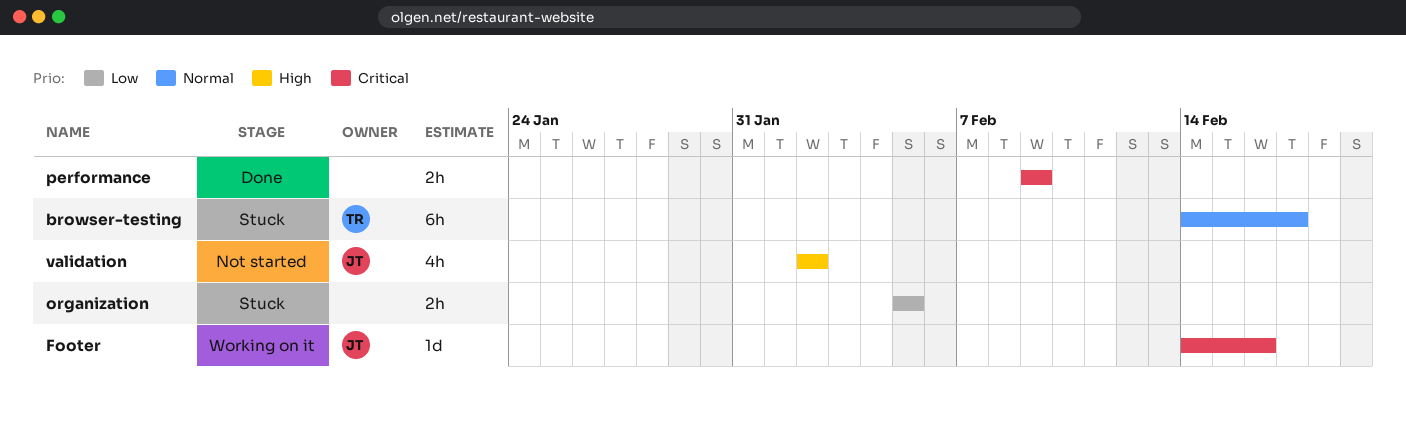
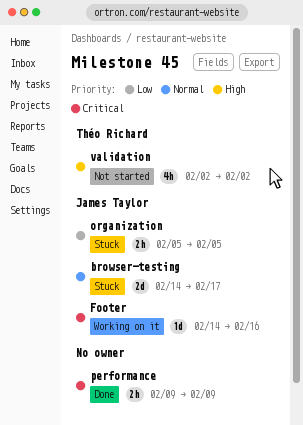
browser-testing, owner: Théo Richard -> James Taylor
browser-testing, estimate: 6h -> 2d
organization, owner: none -> James Taylor
validation, owner: James Taylor -> Théo Richard

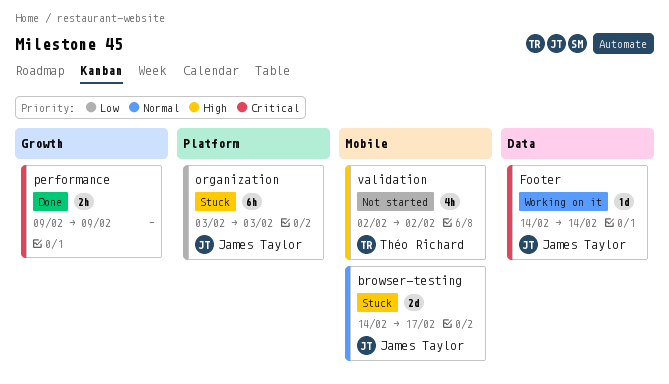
Footer, due: Feb 16 -> Feb 14
organization, estimate: 2h -> 6h
organization, start: Feb 5 -> Feb 3
organization, due: Feb 5 -> Feb 3

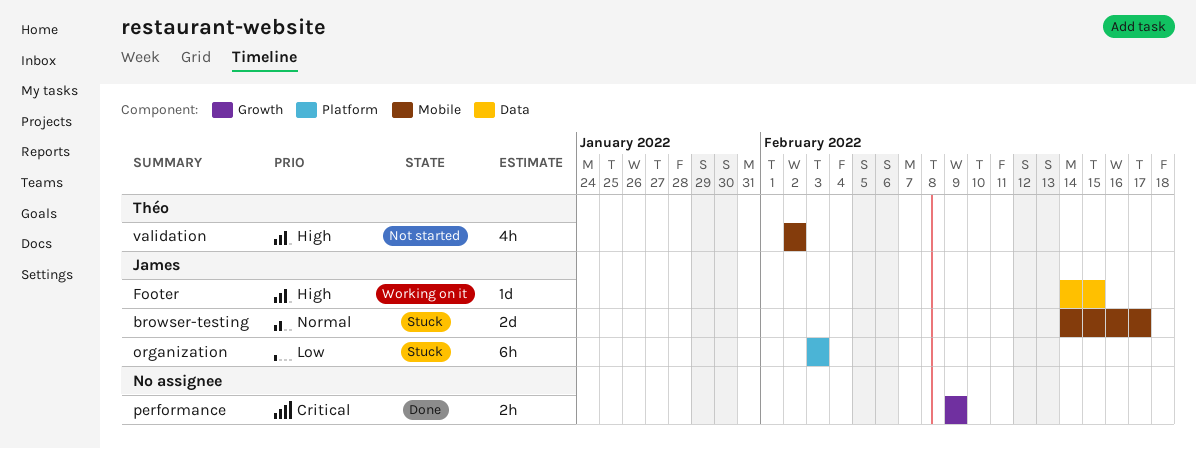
Footer, priority: Critical -> High
Footer, due: Feb 14 -> Feb 15

